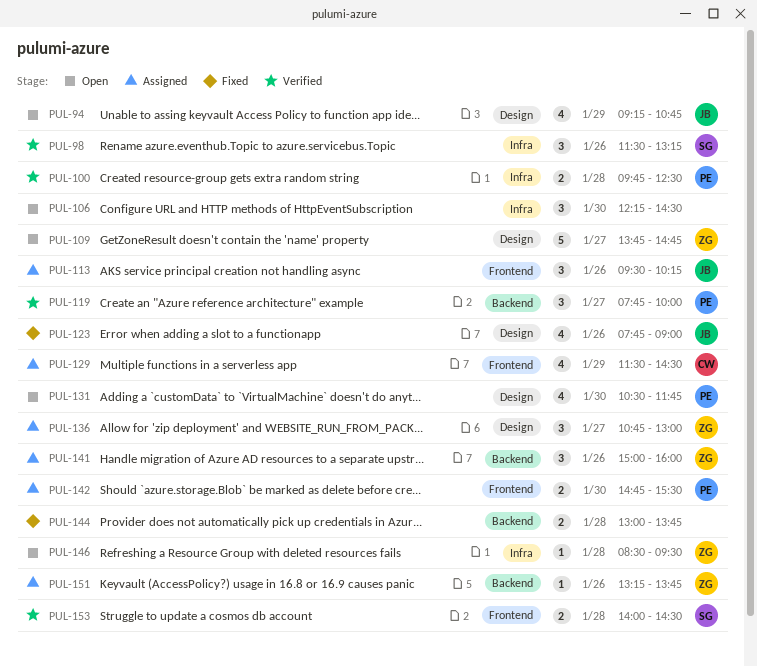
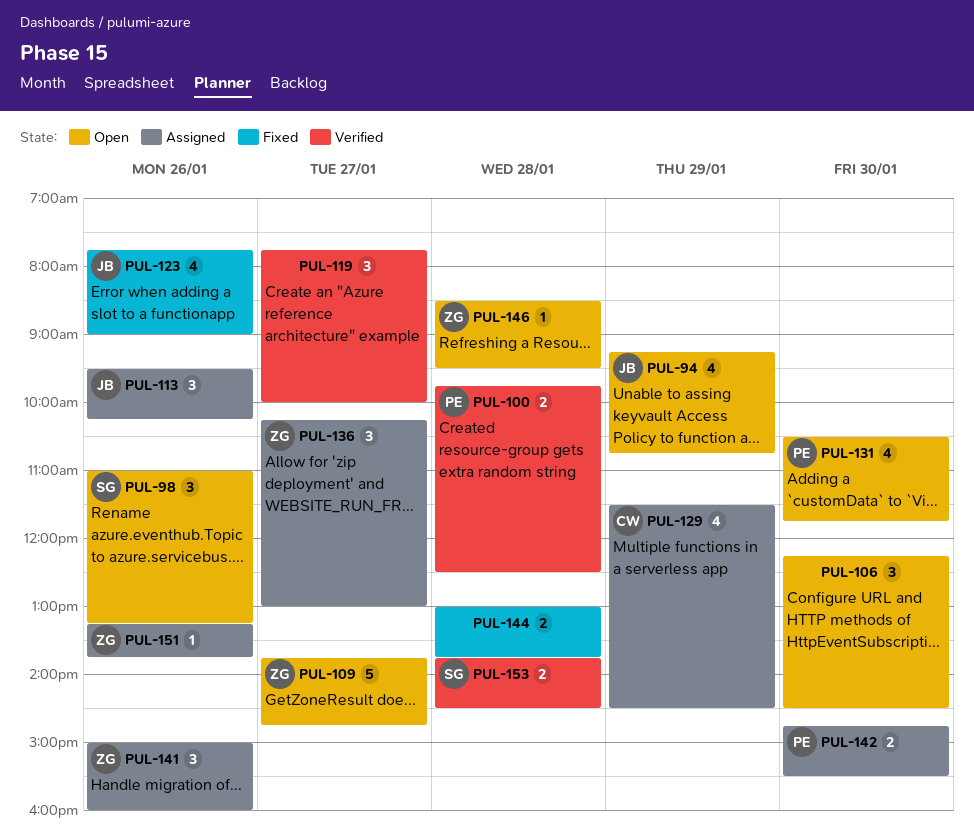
PUL-98, status: Verified -> Open
PUL-98, begins: 11:30 -> 11:00
PUL-119, owner: PE -> none
PUL-136, begins: 10:45 -> 10:15
PUL-153, begins: 14:00 -> 13:45

